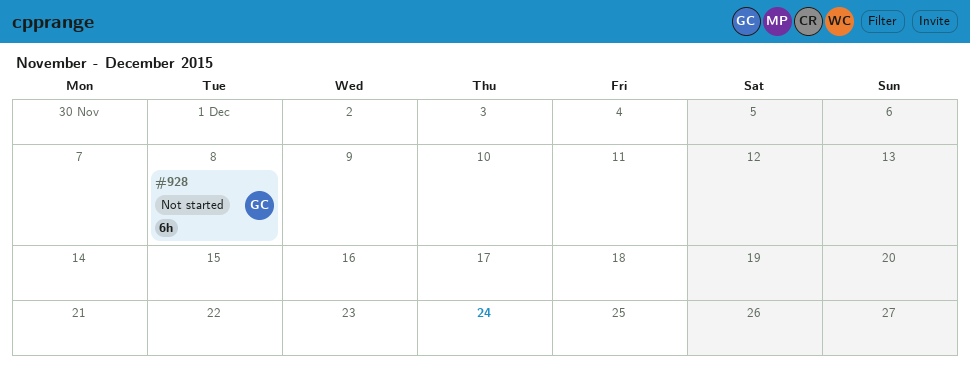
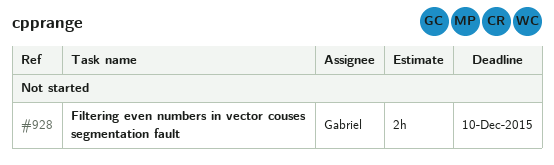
#928, estimate: 6h -> 2h
#928, due: Dec 8 -> Dec 10

